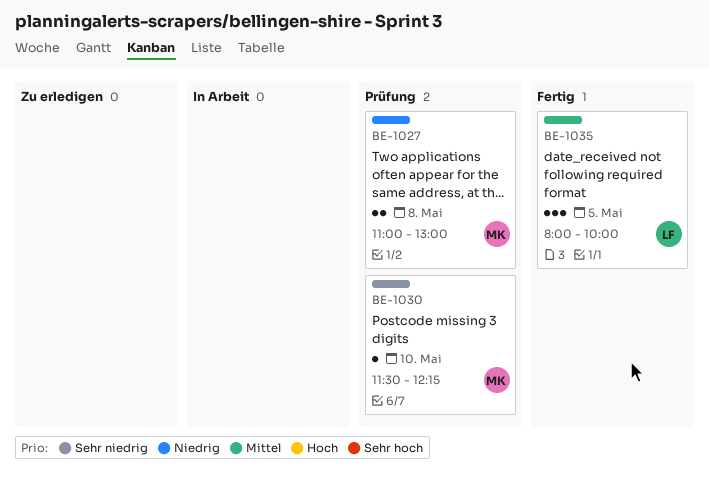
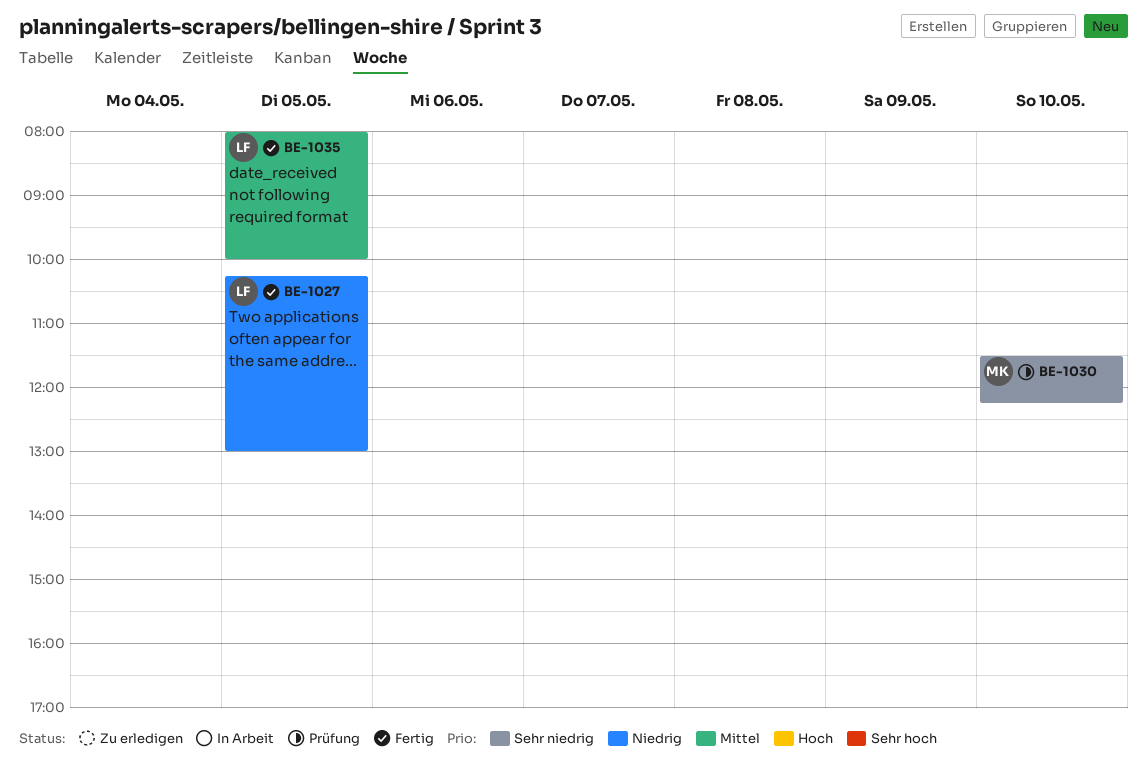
BE-1027, status: Prüfung -> Fertig
BE-1027, owner: MK -> LF
BE-1027, day: May 8 -> May 5
BE-1027, begins: 11:00 -> 10:15

